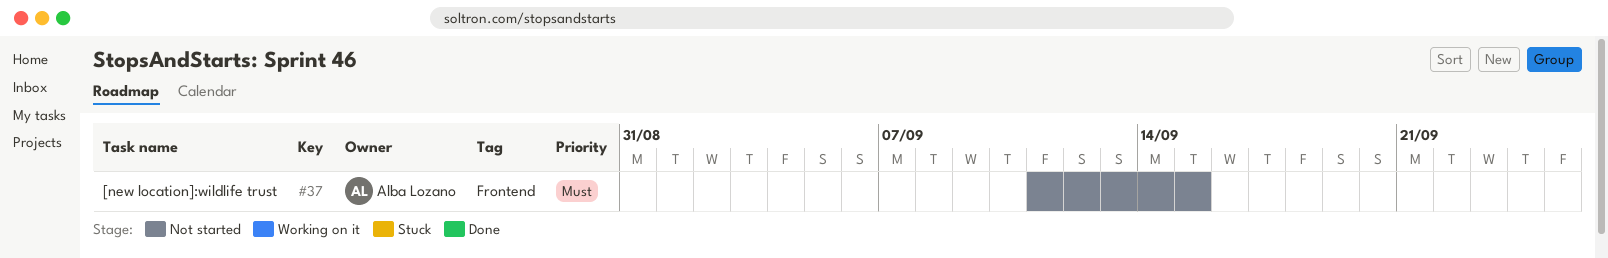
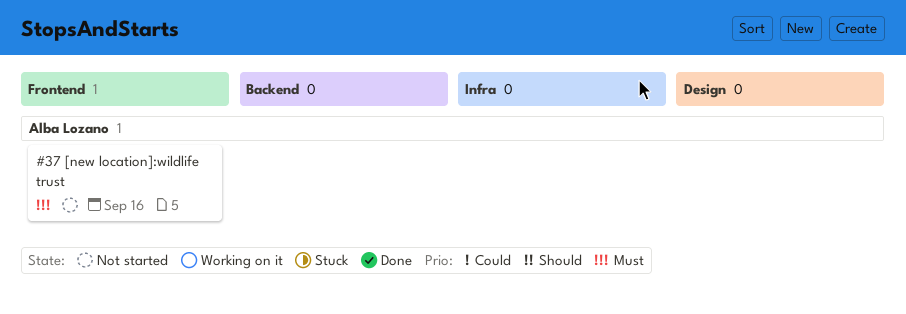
#37, due: Sep 15 -> Sep 16

